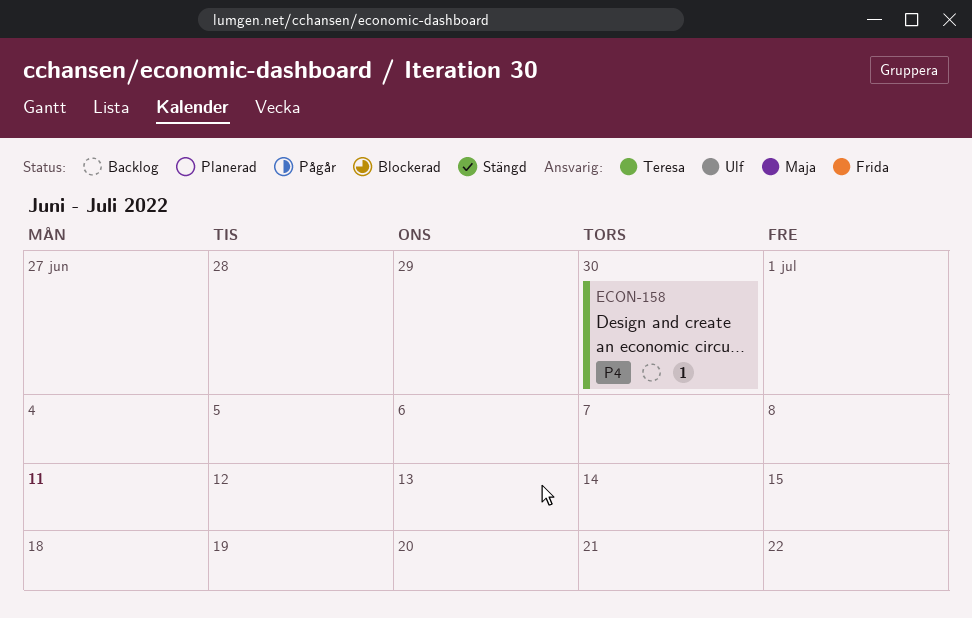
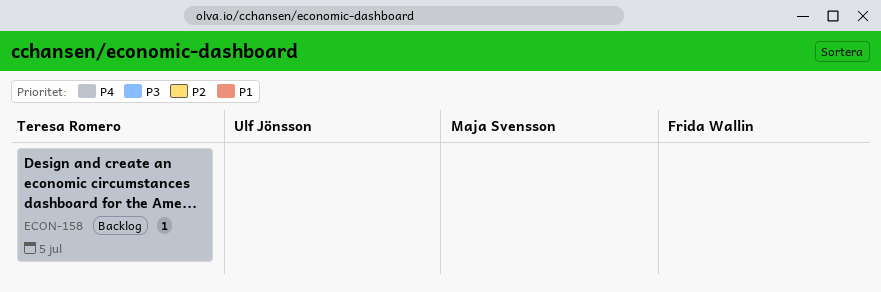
ECON-158, due: Jun 30 -> Jul 5

